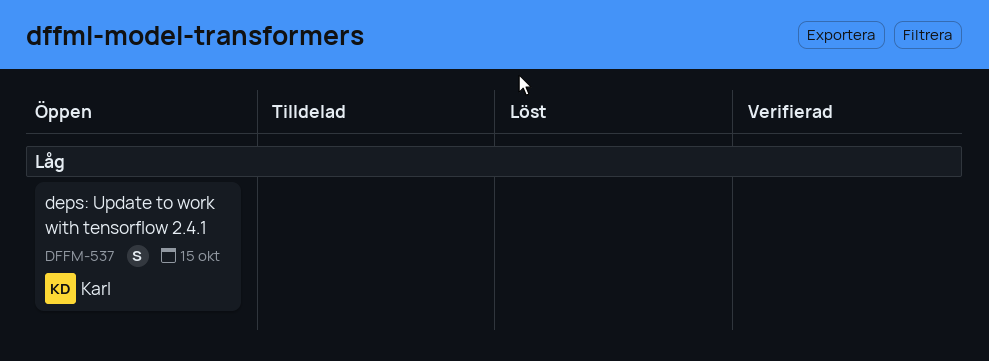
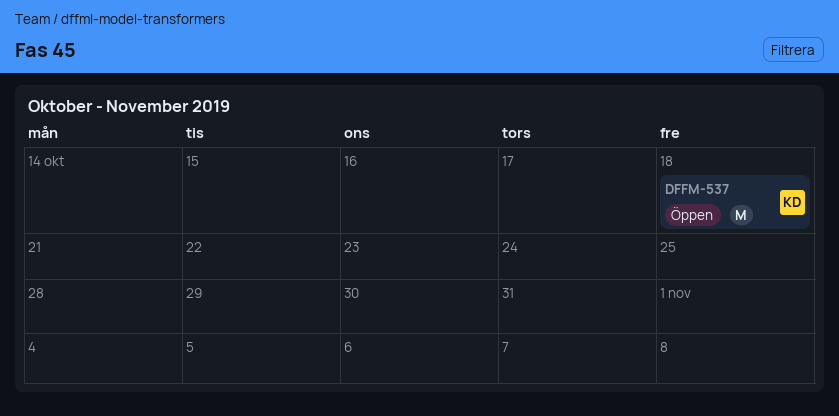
DFFM-537, estimate: S -> M
DFFM-537, due: Oct 15 -> Oct 18

